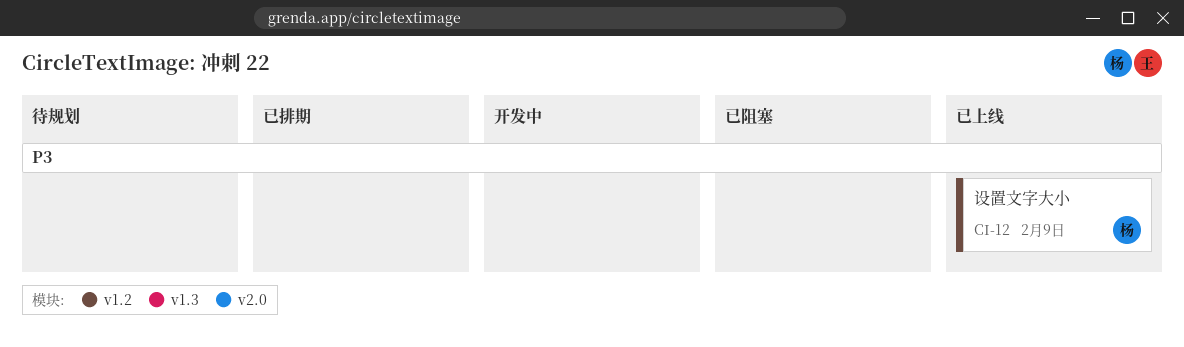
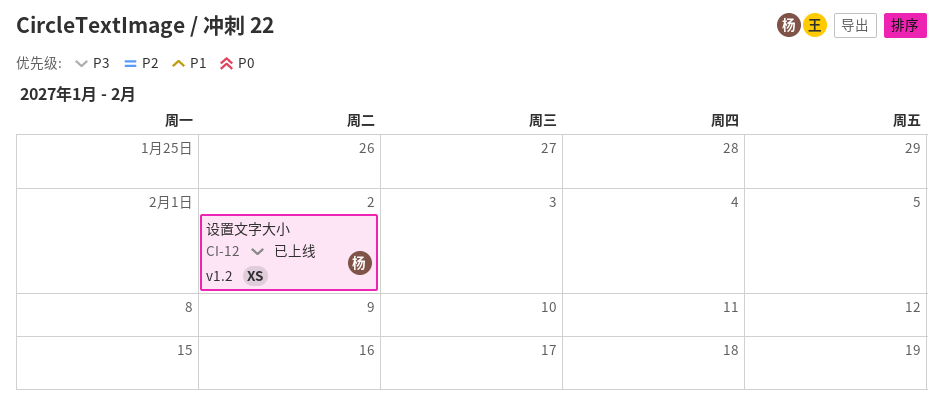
CI-12, due: Feb 9 -> Feb 2

